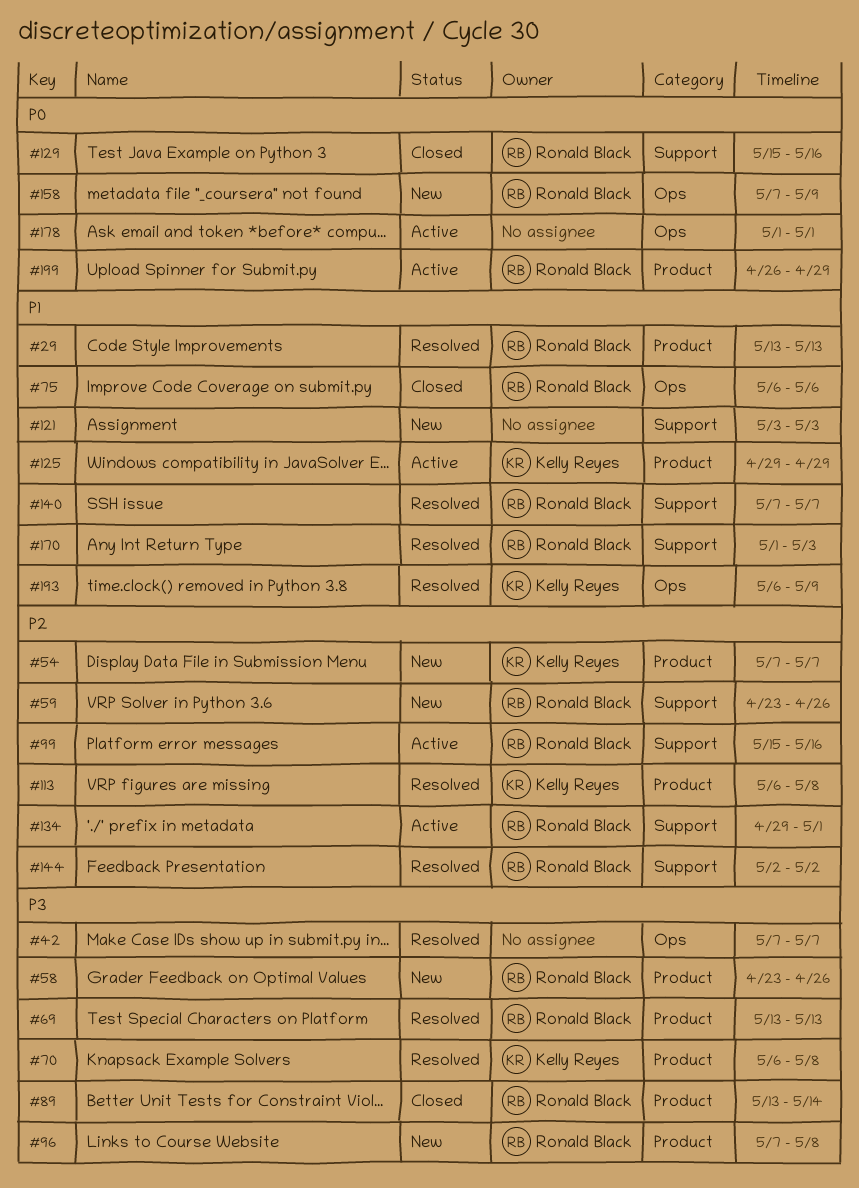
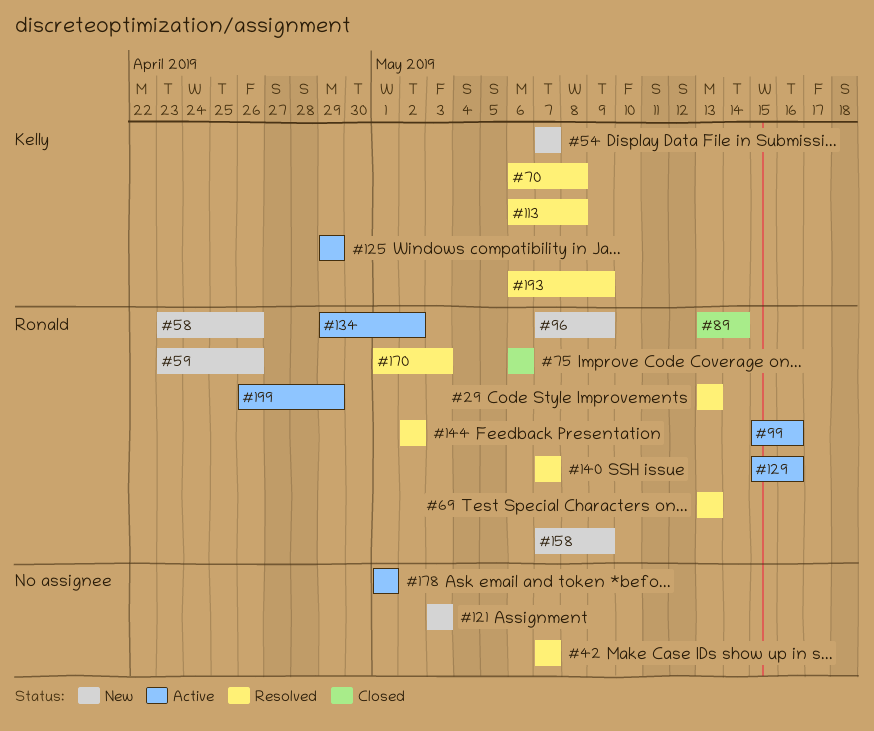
#96, due: May 8 -> May 9
#129, status: Closed -> Active
#134, due: May 1 -> May 2

